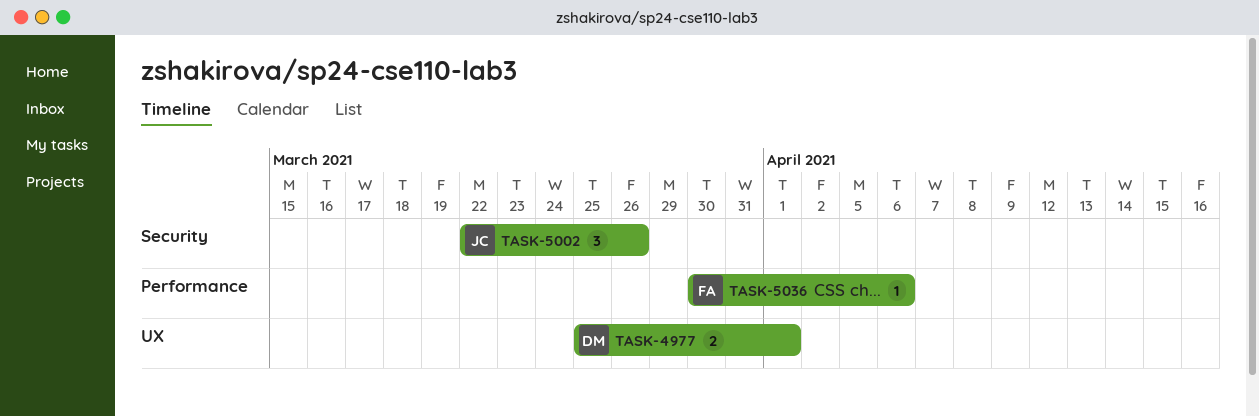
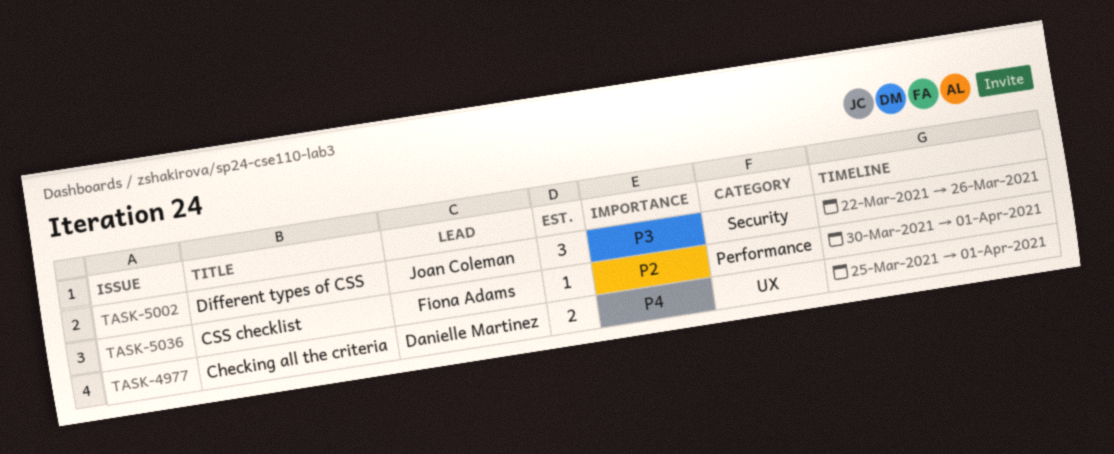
TASK-5036, due: Apr 6 -> Apr 1

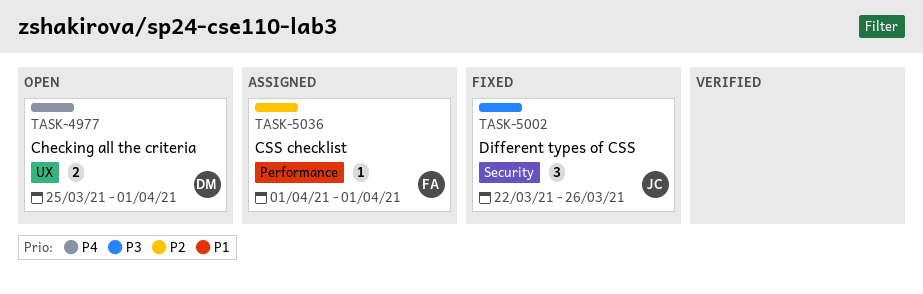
TASK-5036, start: Mar 30 -> Apr 1

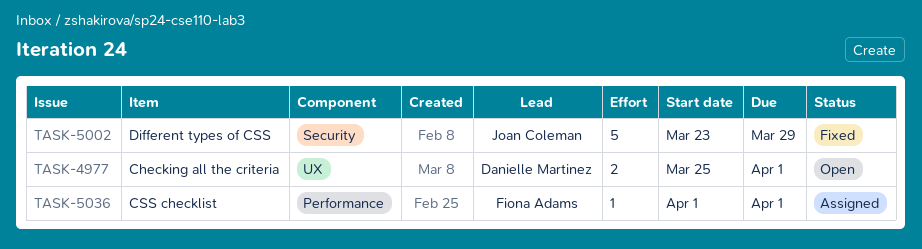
TASK-5002, estimate: 3 -> 5
TASK-5002, start: Mar 22 -> Mar 23
TASK-5002, due: Mar 26 -> Mar 29

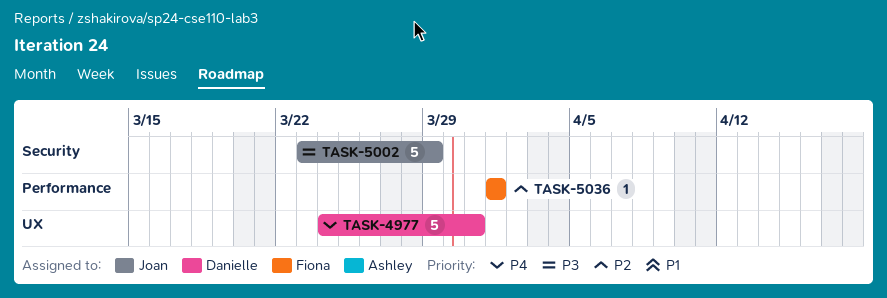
TASK-4977, estimate: 2 -> 5
TASK-4977, start: Mar 25 -> Mar 24
TASK-4977, due: Apr 1 -> Mar 31

